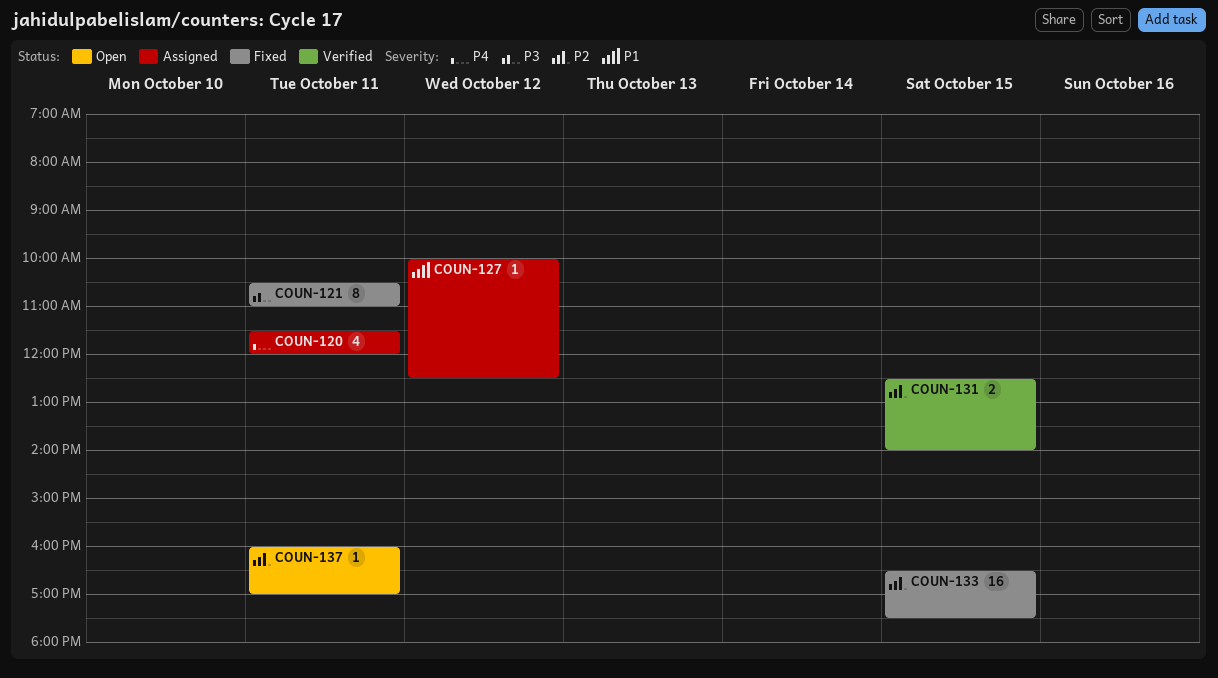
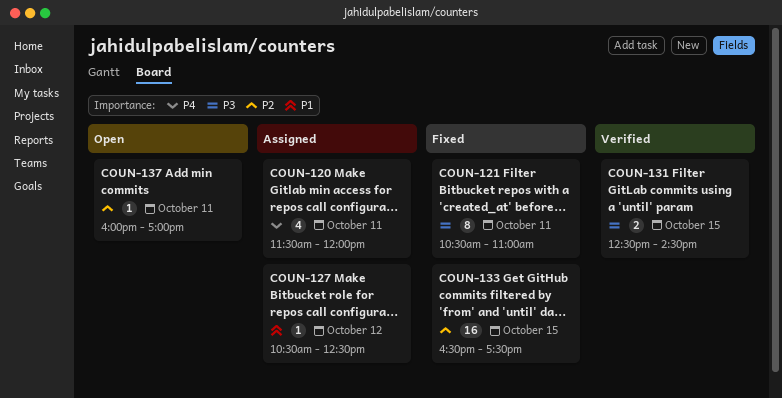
COUN-127, begins: 10:00 -> 10:30
COUN-131, priority: P2 -> P3
COUN-131, ends: 14:00 -> 14:30

